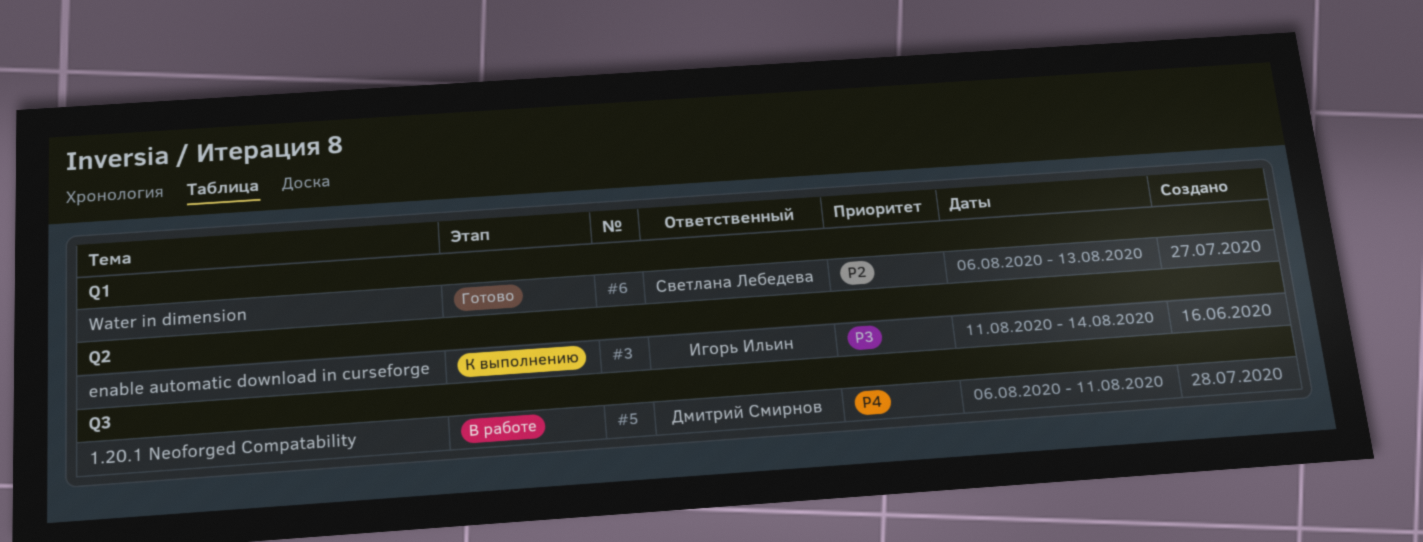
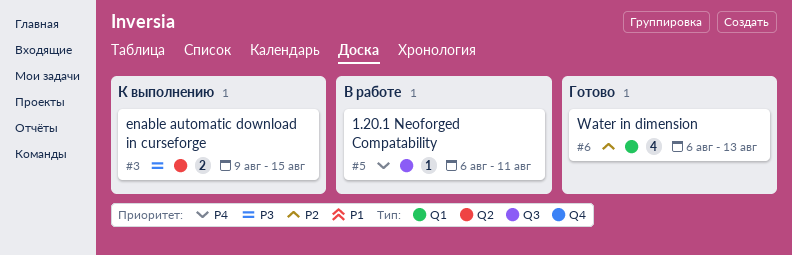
#3, start: Aug 11 -> Aug 9
#3, due: Aug 14 -> Aug 15

